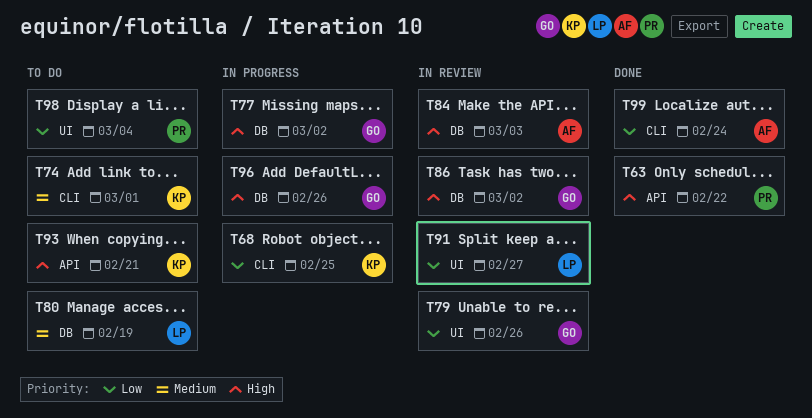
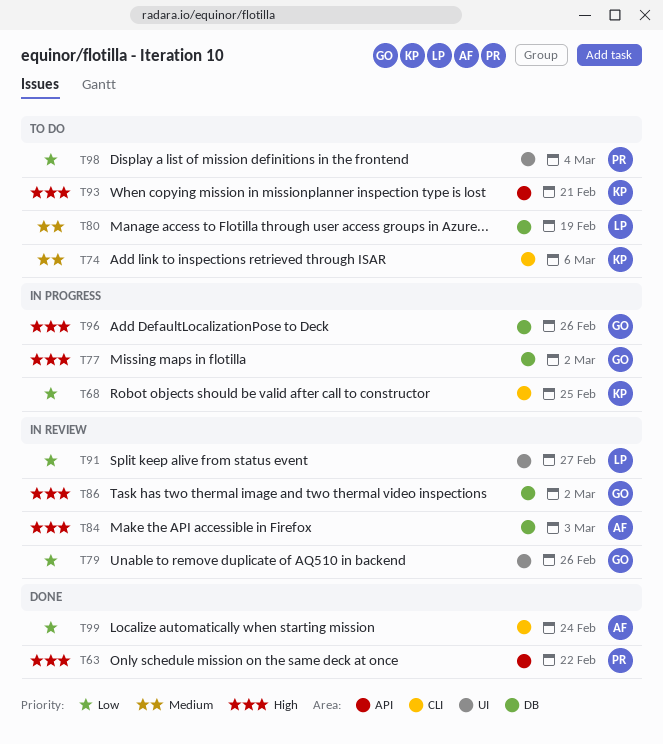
T74, due: Mar 1 -> Mar 6

